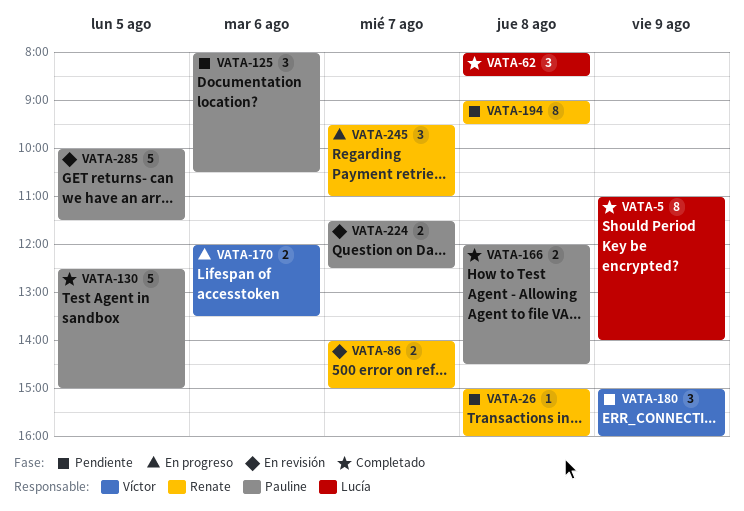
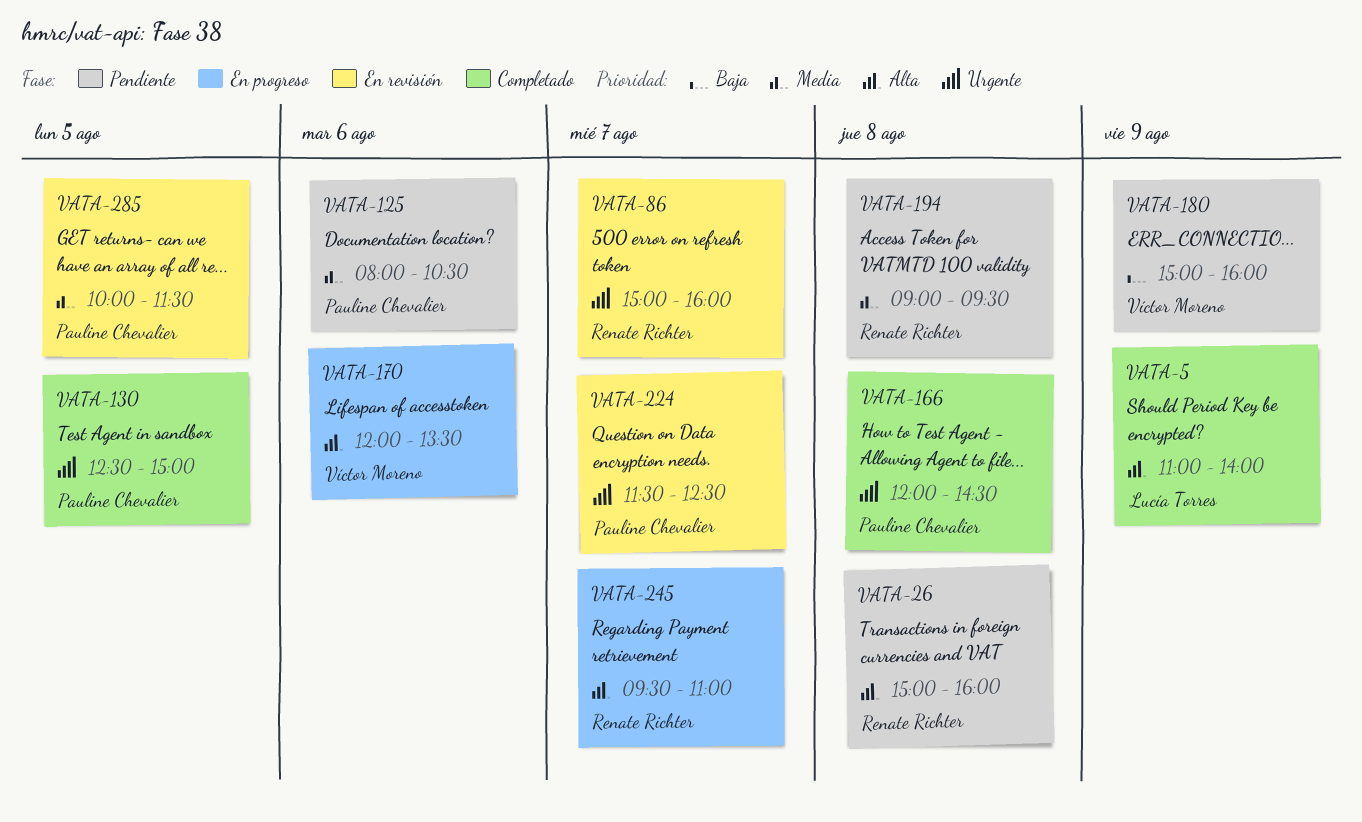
VATA-62: present -> none
VATA-86, begins: 14:00 -> 15:00
VATA-86, ends: 15:00 -> 16:00

